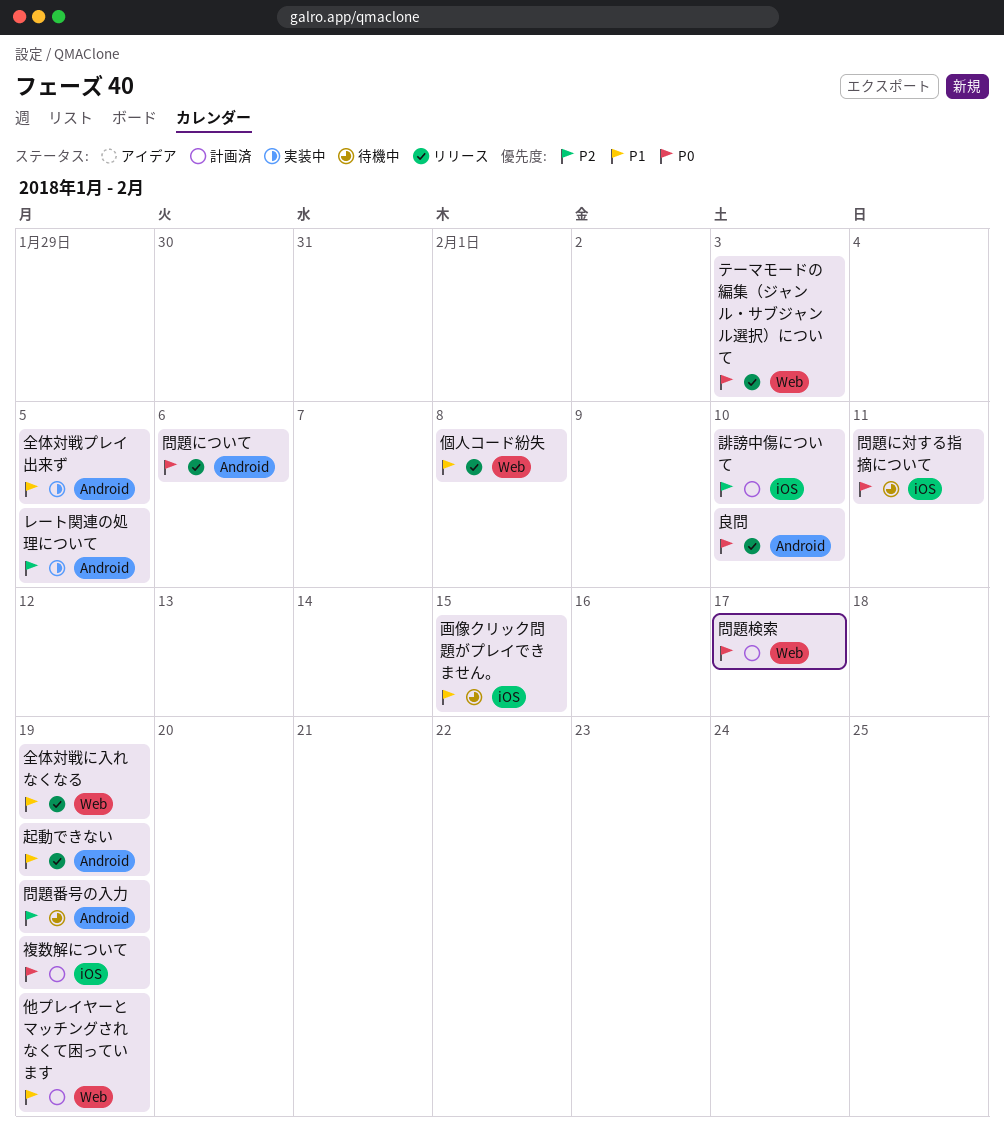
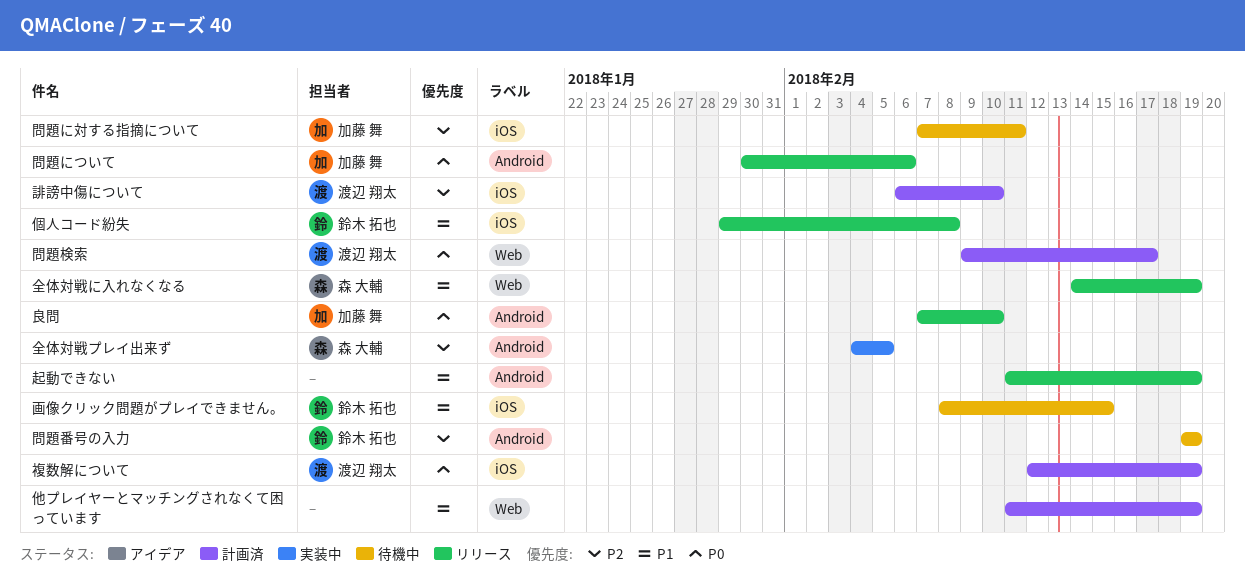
テーマモードの編集（ジャンル・サブジャンル選択）について: present -> none
レート関連の処理について: present -> none
個人コード紛失, label: Web -> iOS
全体対戦プレイ出来ず, priority: P1 -> P2
問題に対する指摘について, priority: P0 -> P2

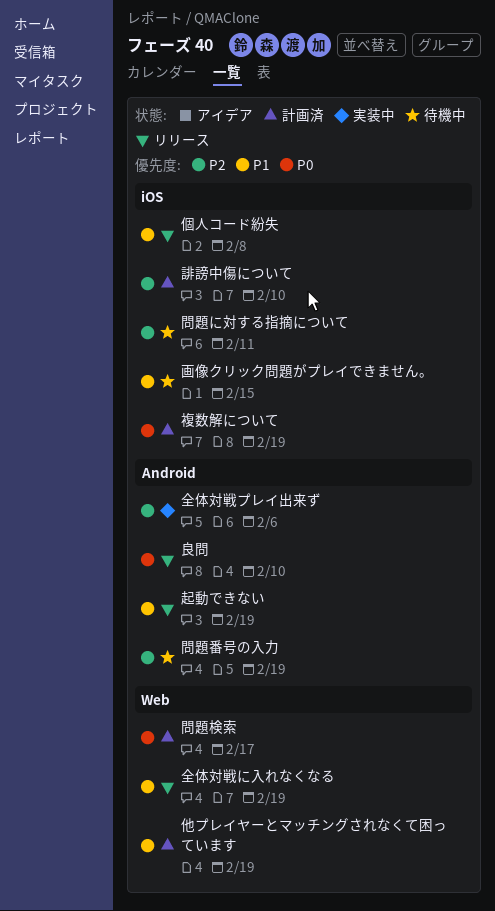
全体対戦プレイ出来ず, due: Feb 5 -> Feb 6
問題について: present -> none

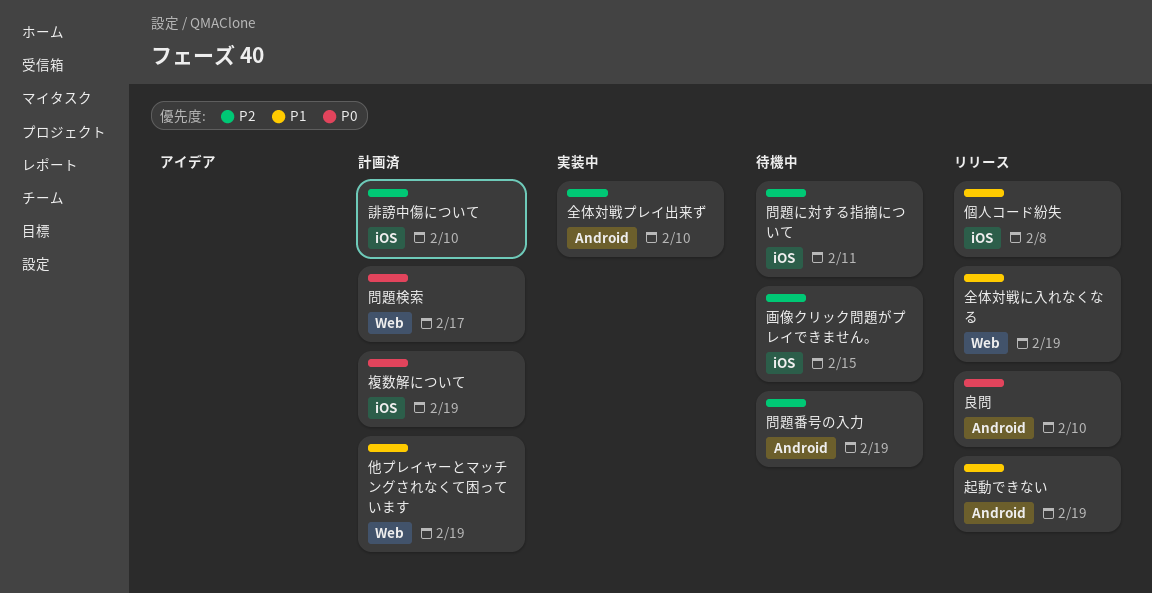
全体対戦プレイ出来ず, due: Feb 6 -> Feb 10
画像クリック問題がプレイできません。, priority: P1 -> P2

